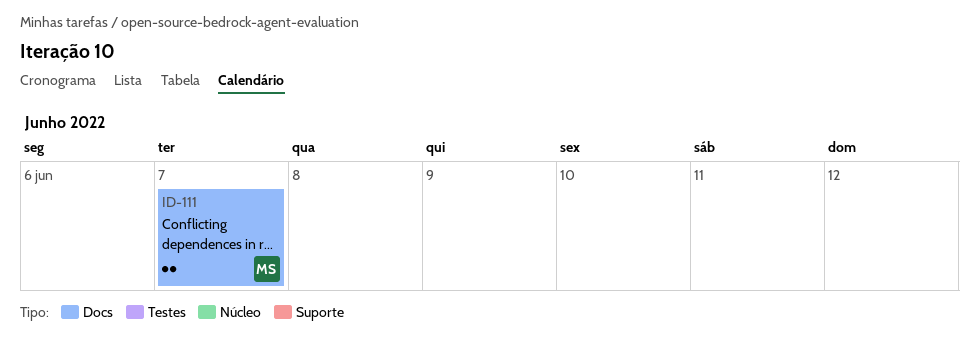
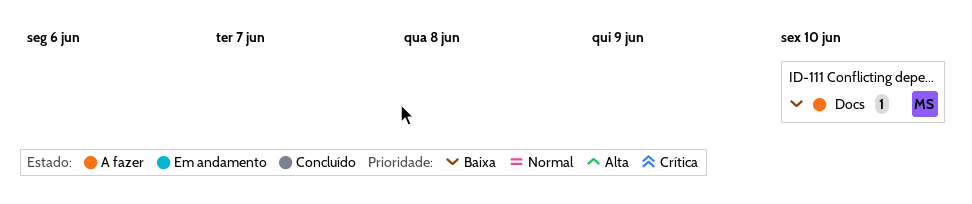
ID-111, estimate: 2 -> 1
ID-111, due: Jun 7 -> Jun 10

